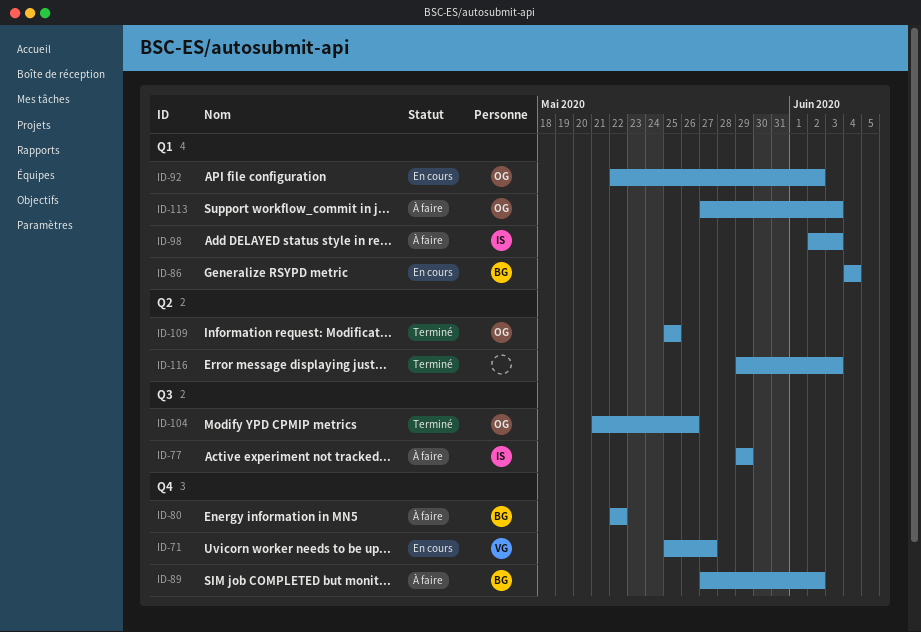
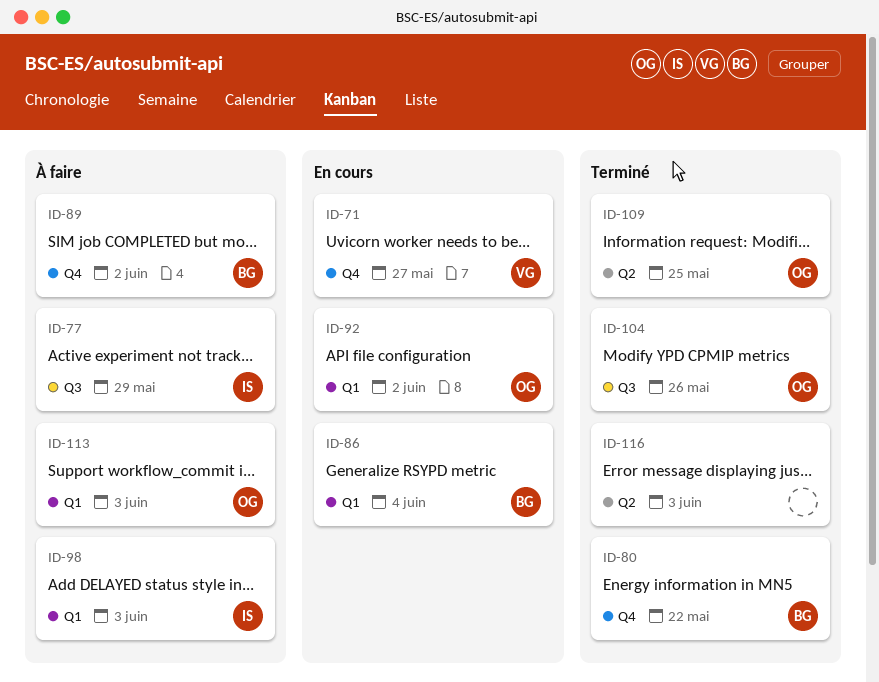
ID-80, status: À faire -> Terminé

